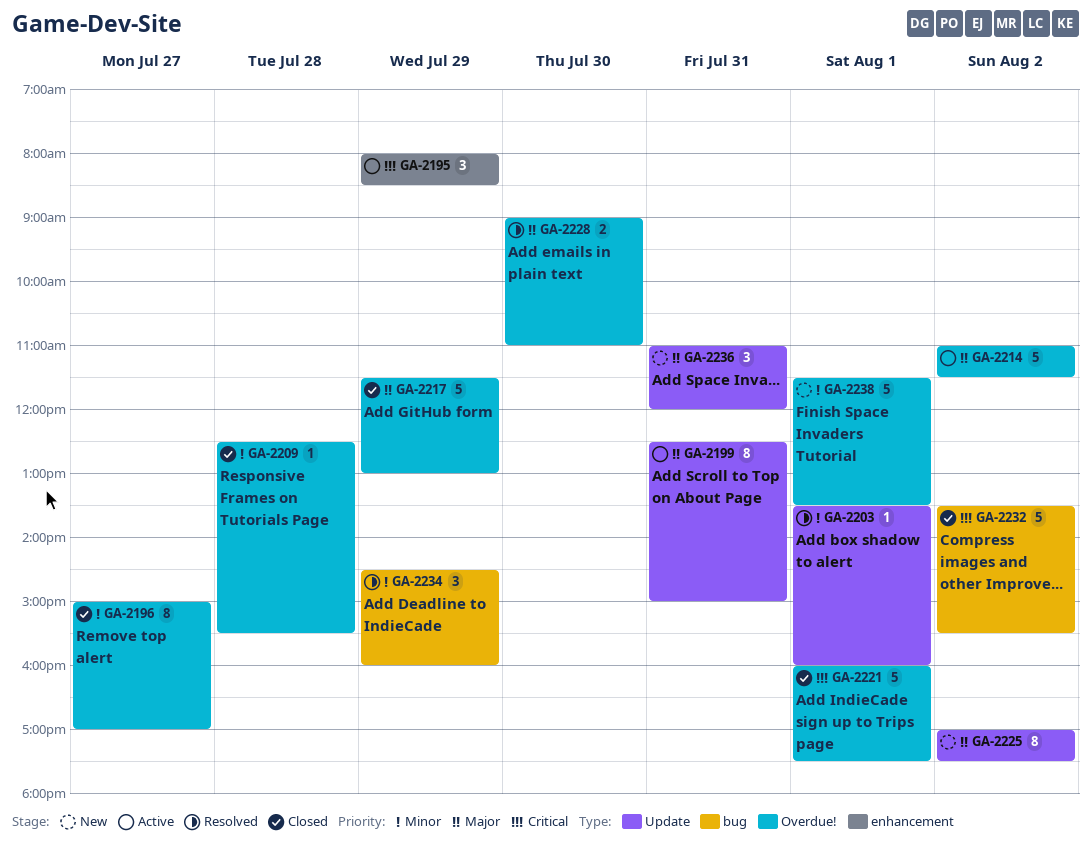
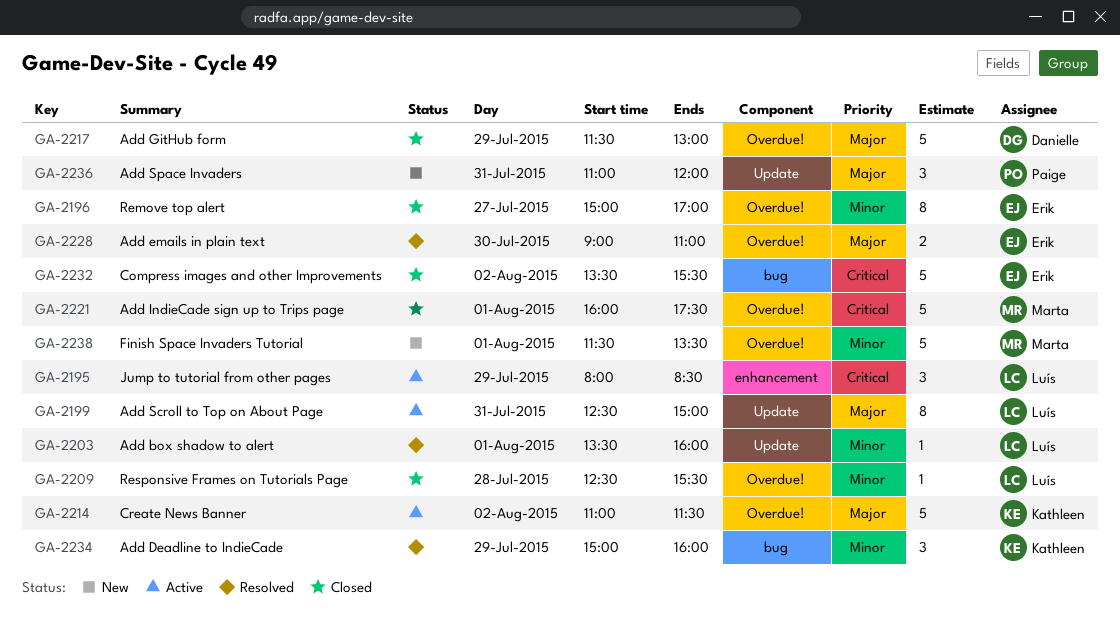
GA-2225: present -> none
GA-2234, begins: 14:30 -> 15:00

